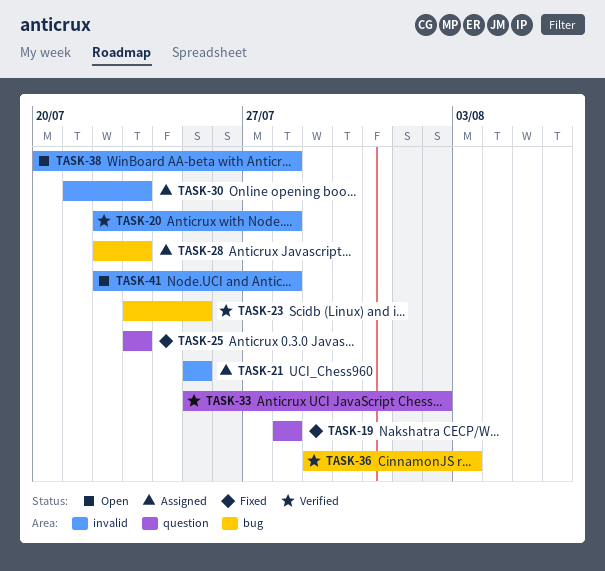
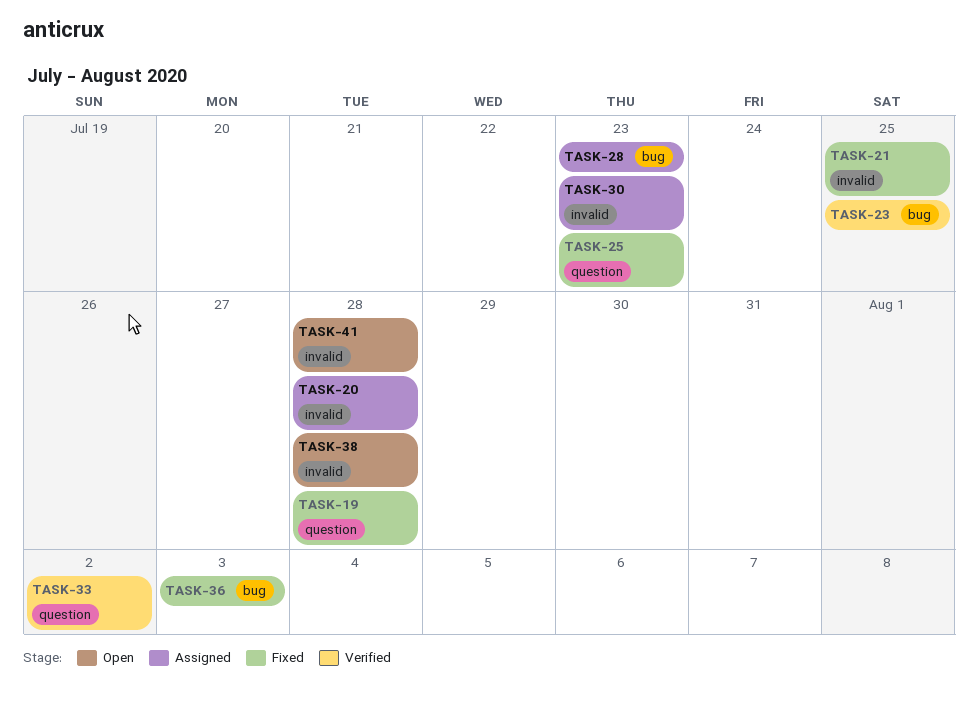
TASK-20, status: Verified -> Assigned
TASK-21, status: Assigned -> Fixed
TASK-36, status: Verified -> Fixed

